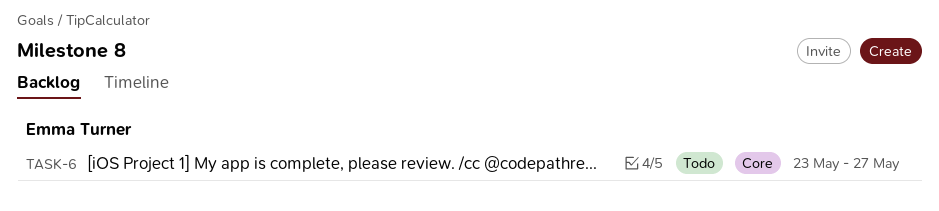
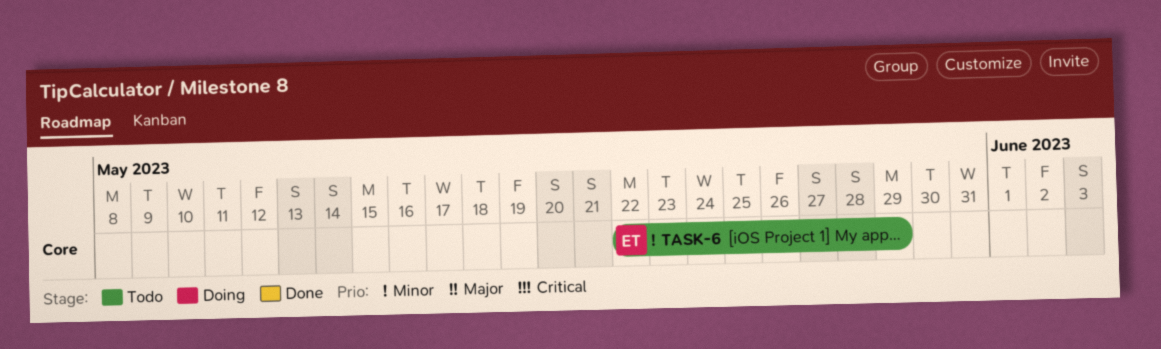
TASK-6, start: May 23 -> May 22
TASK-6, due: May 27 -> May 29

